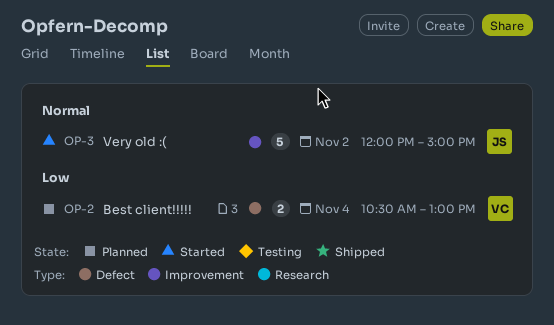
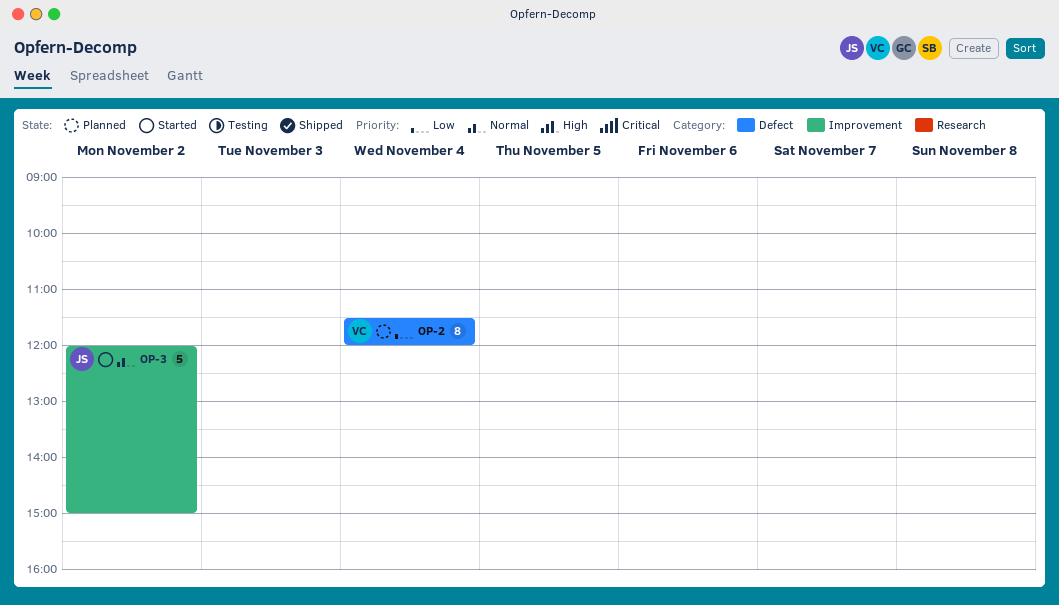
OP-2, estimate: 2 -> 8
OP-2, begins: 10:30 -> 11:30
OP-2, ends: 13:00 -> 12:00

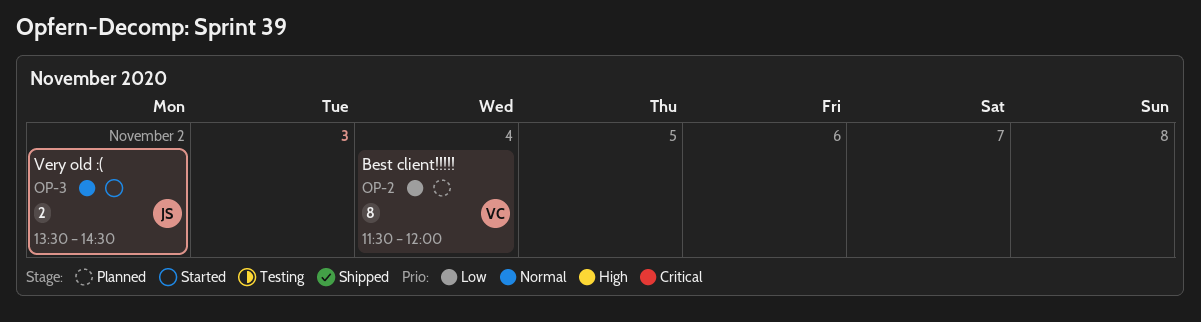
OP-3, estimate: 5 -> 2
OP-3, begins: 12:00 -> 13:30
OP-3, ends: 15:00 -> 14:30

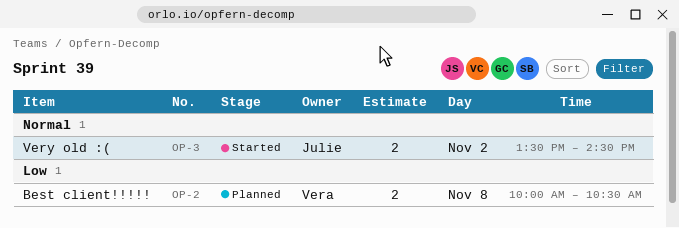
OP-2, estimate: 8 -> 2
OP-2, day: Nov 4 -> Nov 8
OP-2, begins: 11:30 -> 10:00
OP-2, ends: 12:00 -> 10:30

